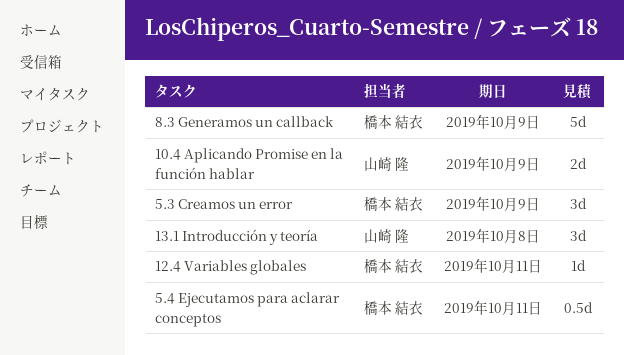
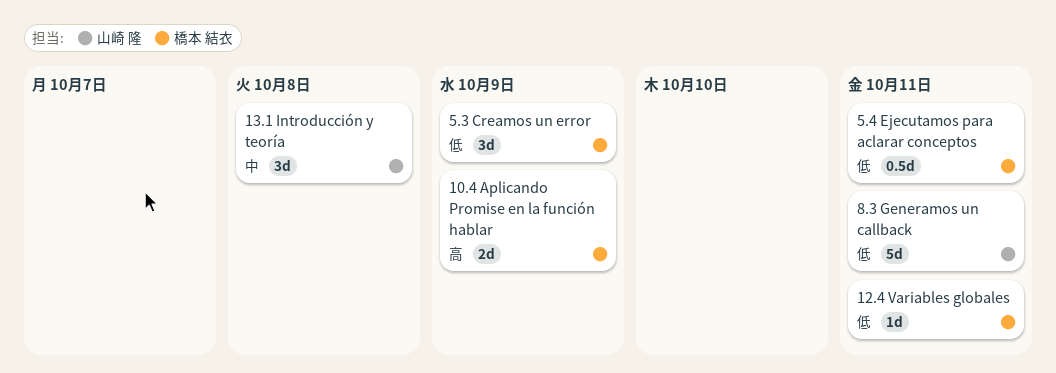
10.4 Aplicando Promise en la función hablar, owner: 山崎 隆 -> 橋本 結衣
8.3 Generamos un callback, owner: 橋本 結衣 -> 山崎 隆
8.3 Generamos un callback, due: Oct 9 -> Oct 11

